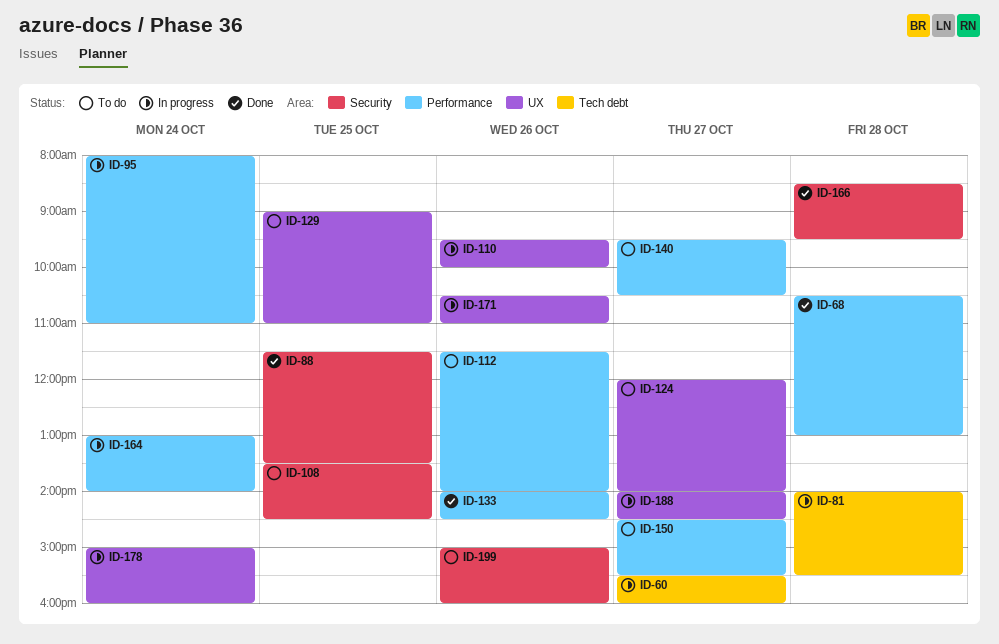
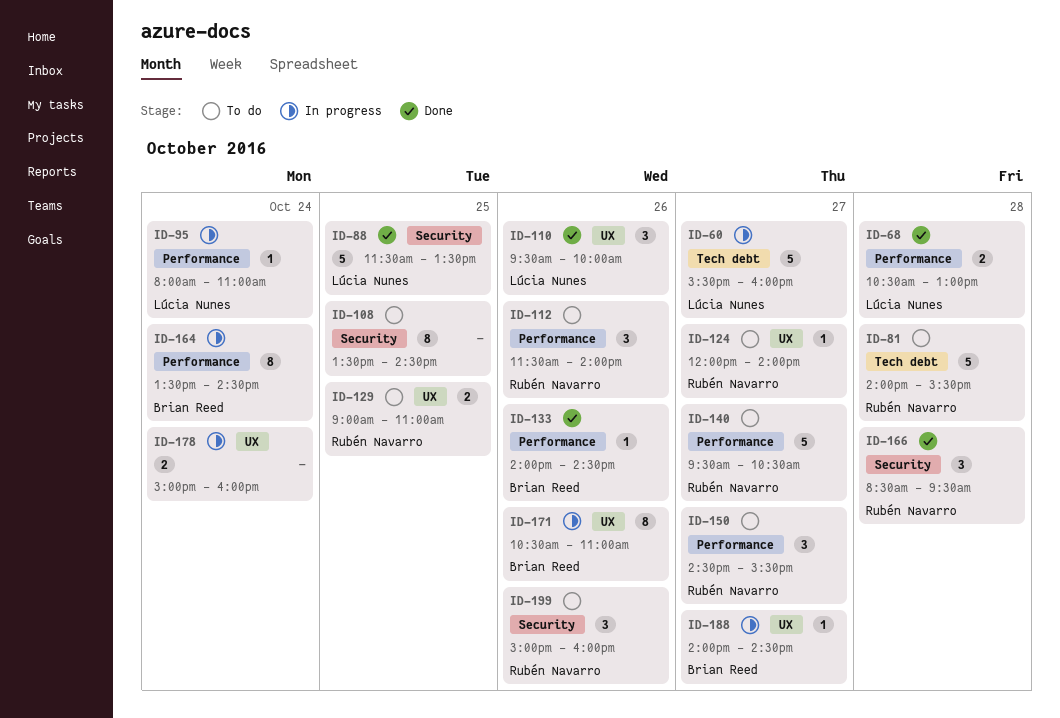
ID-81, status: In progress -> To do
ID-110, status: In progress -> Done
ID-164, begins: 13:00 -> 13:30
ID-164, ends: 14:00 -> 14:30

